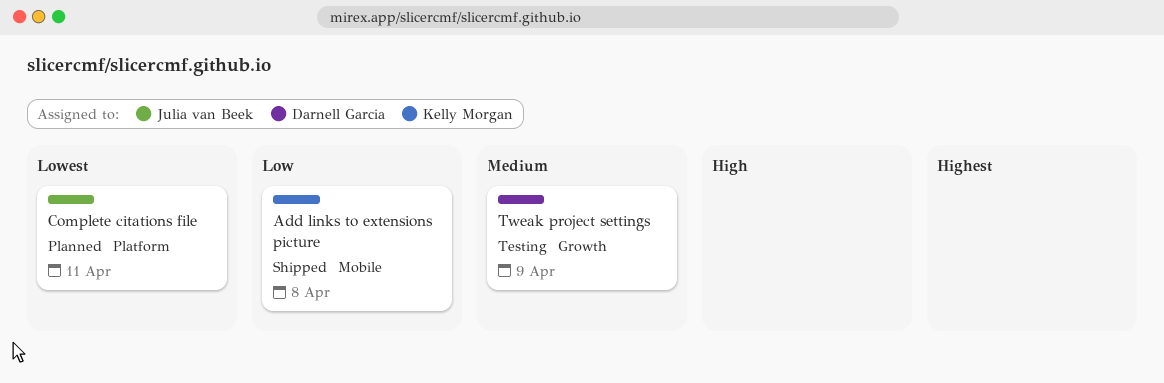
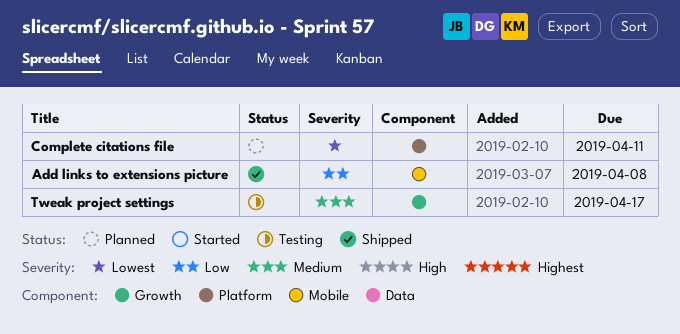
Tweak project settings, due: Apr 9 -> Apr 17

